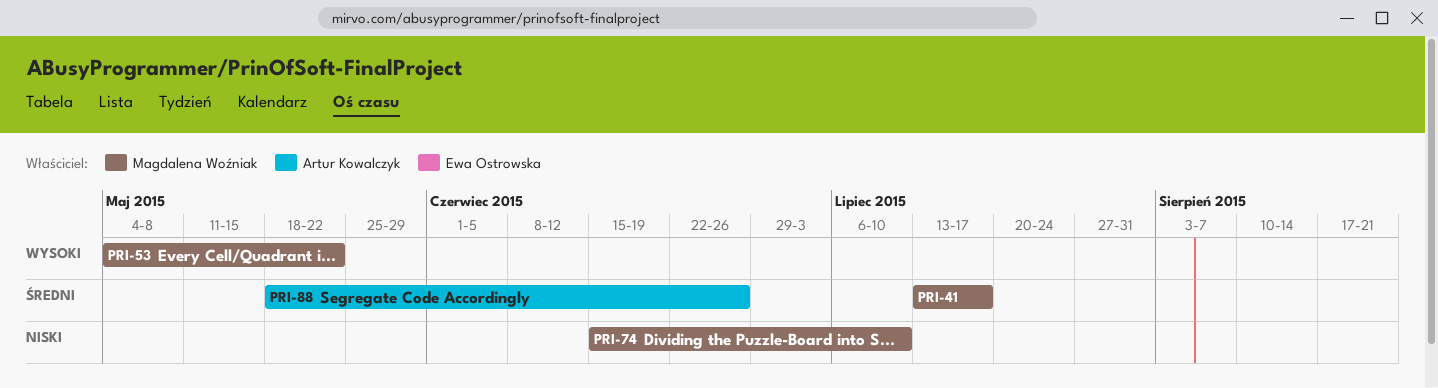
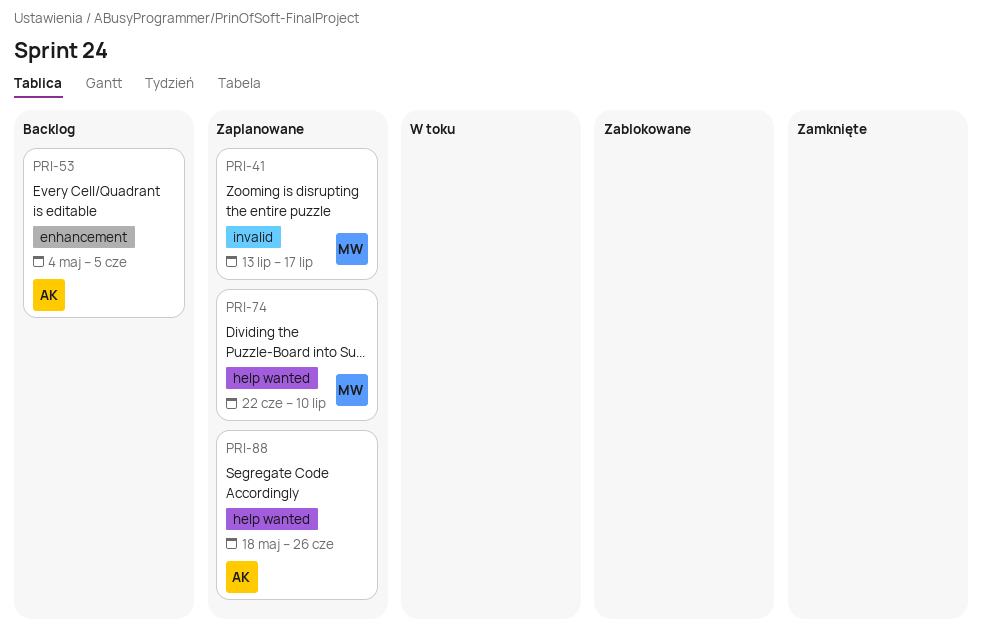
PRI-53, owner: Magdalena Woźniak -> Artur Kowalczyk
PRI-53, due: May 22 -> Jun 5
PRI-74, start: Jun 15 -> Jun 22

